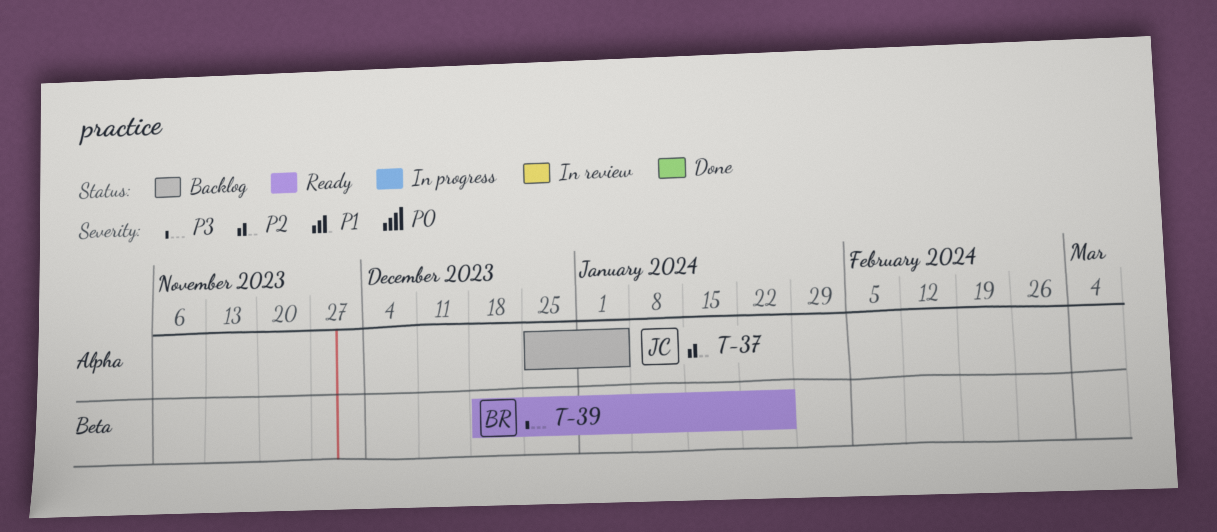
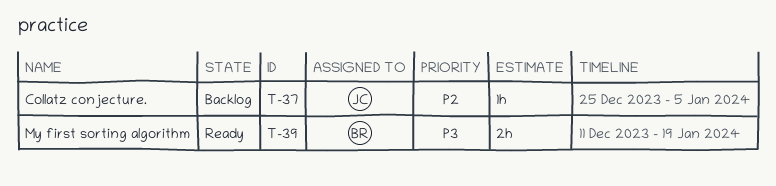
T-39, start: Dec 18 -> Dec 11
T-39, due: Jan 26 -> Jan 19

